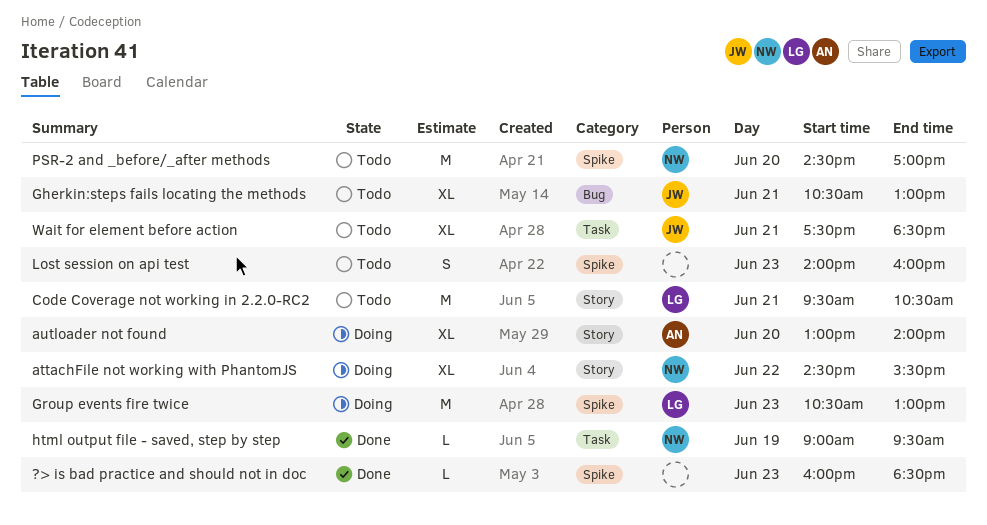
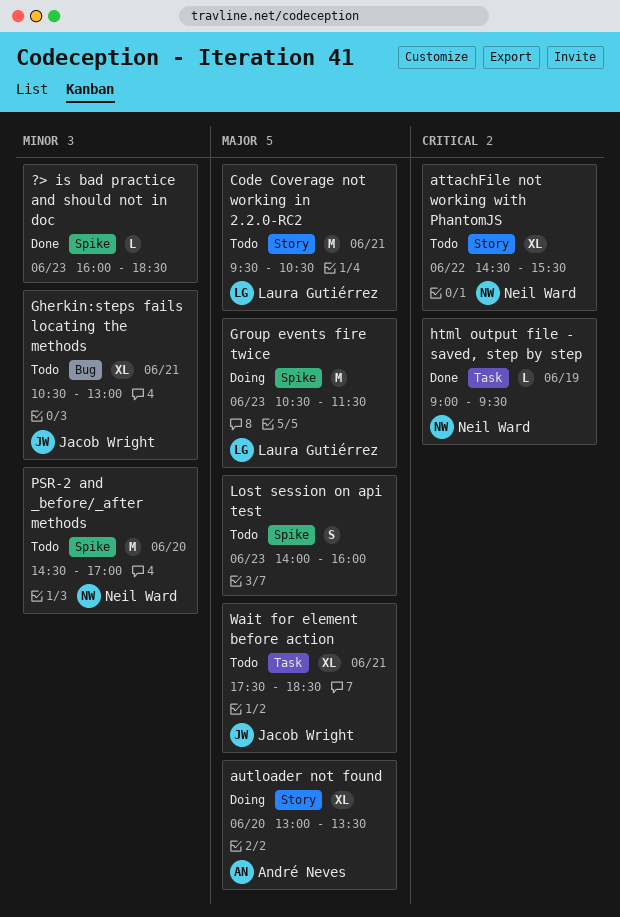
attachFile not working with PhantomJS, status: Doing -> Todo
autloader not found, ends: 14:00 -> 13:30
Group events fire twice, ends: 13:00 -> 11:30

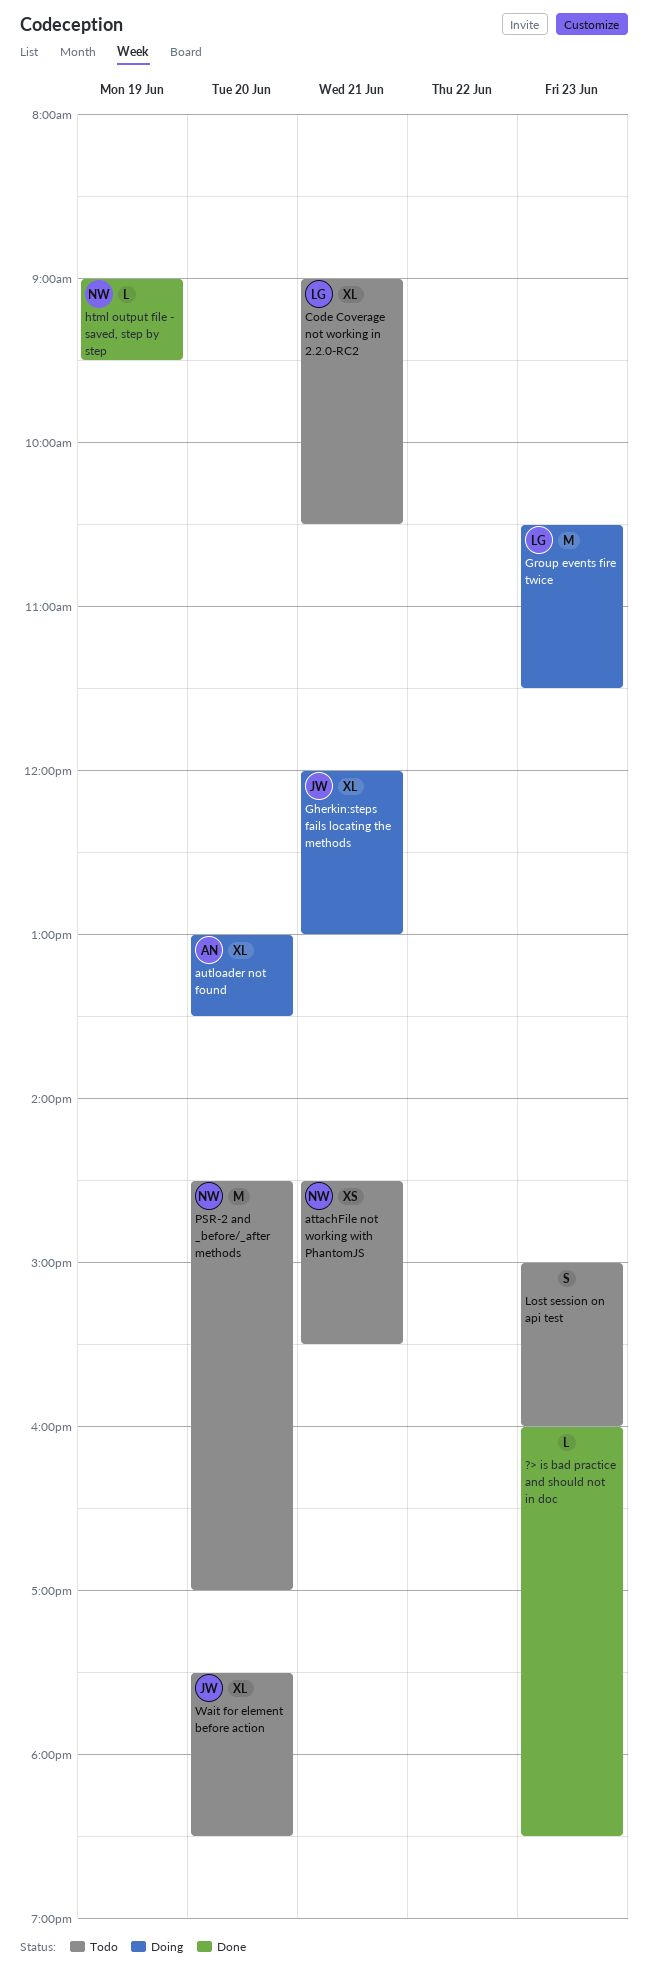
attachFile not working with PhantomJS, estimate: XL -> XS
attachFile not working with PhantomJS, day: Jun 22 -> Jun 21
Code Coverage not working in 2.2.0-RC2, estimate: M -> XL
Code Coverage not working in 2.2.0-RC2, begins: 09:30 -> 09:00
Gherkin:steps fails locating the methods, status: Todo -> Doing
Gherkin:steps fails locating the methods, begins: 10:30 -> 12:00
Lost session on api test, begins: 14:00 -> 15:00
Wait for element before action, day: Jun 21 -> Jun 20

